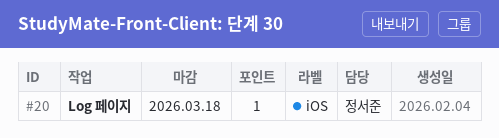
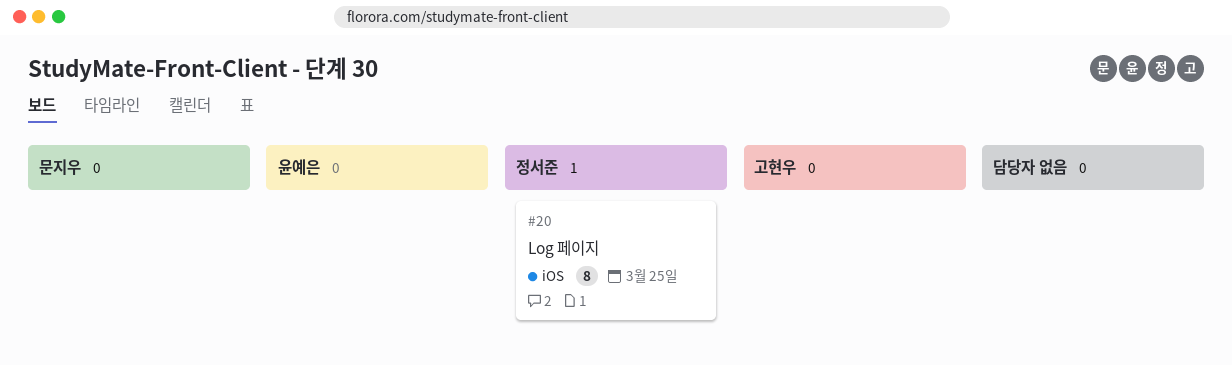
#20, estimate: 1 -> 8
#20, due: Mar 18 -> Mar 25

